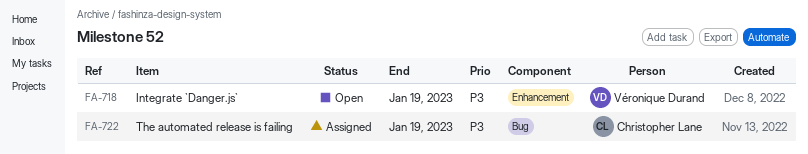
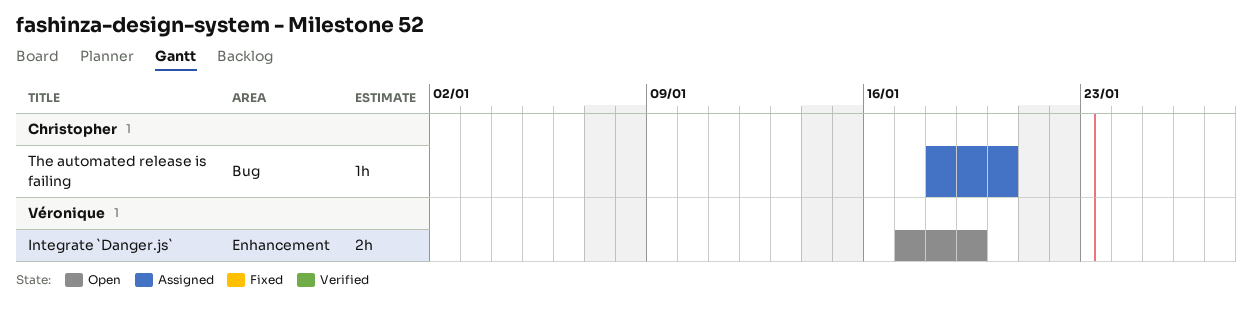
The automated release is failing, due: Jan 19 -> Jan 20

